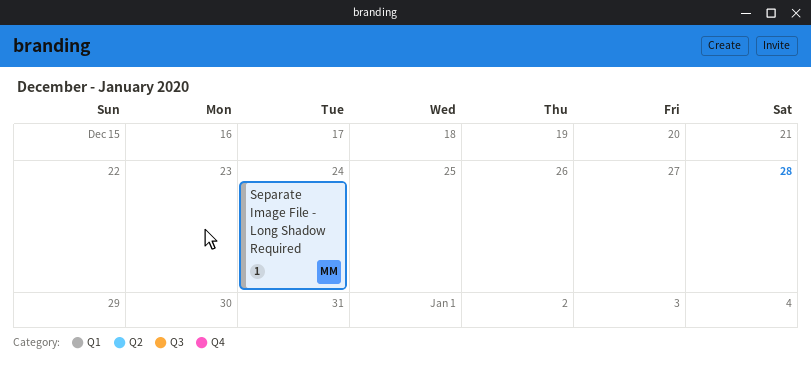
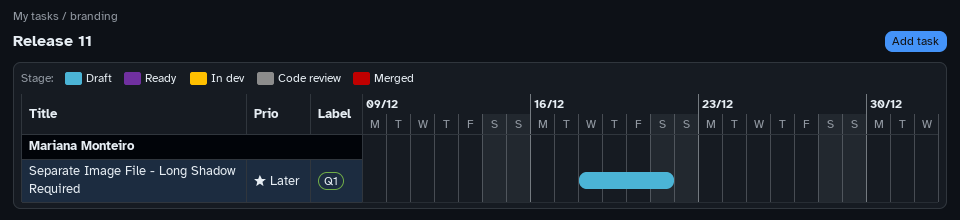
Separate Image File - Long Shadow Required, due: Dec 24 -> Dec 21

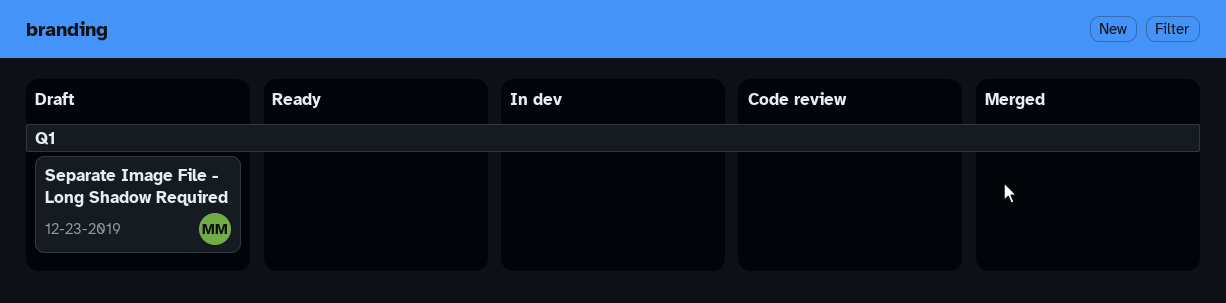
Separate Image File - Long Shadow Required, due: Dec 21 -> Dec 23

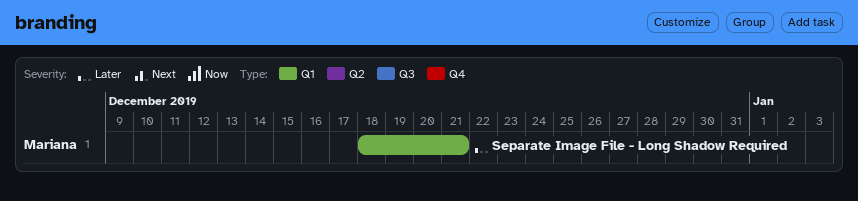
Separate Image File - Long Shadow Required, due: Dec 23 -> Dec 21

